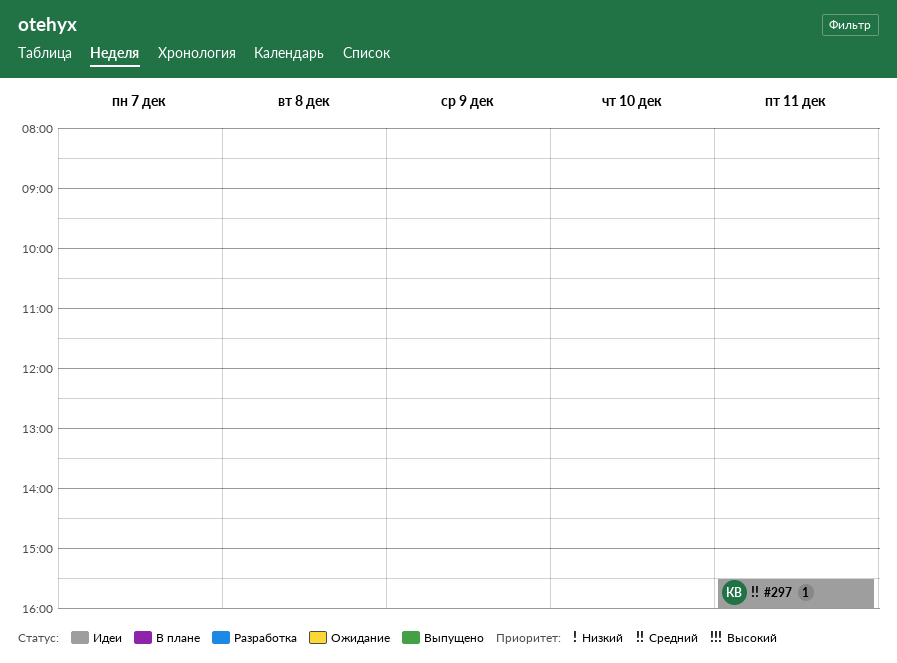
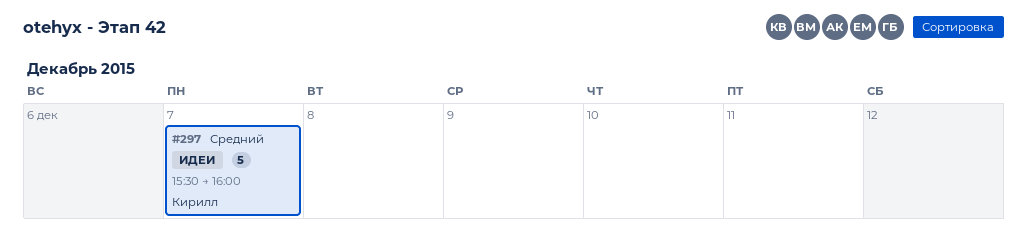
#297, estimate: 1 -> 5
#297, day: Dec 11 -> Dec 7

